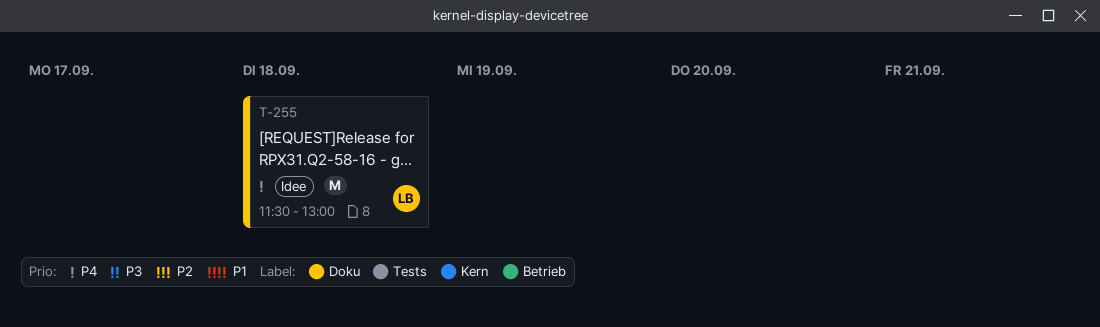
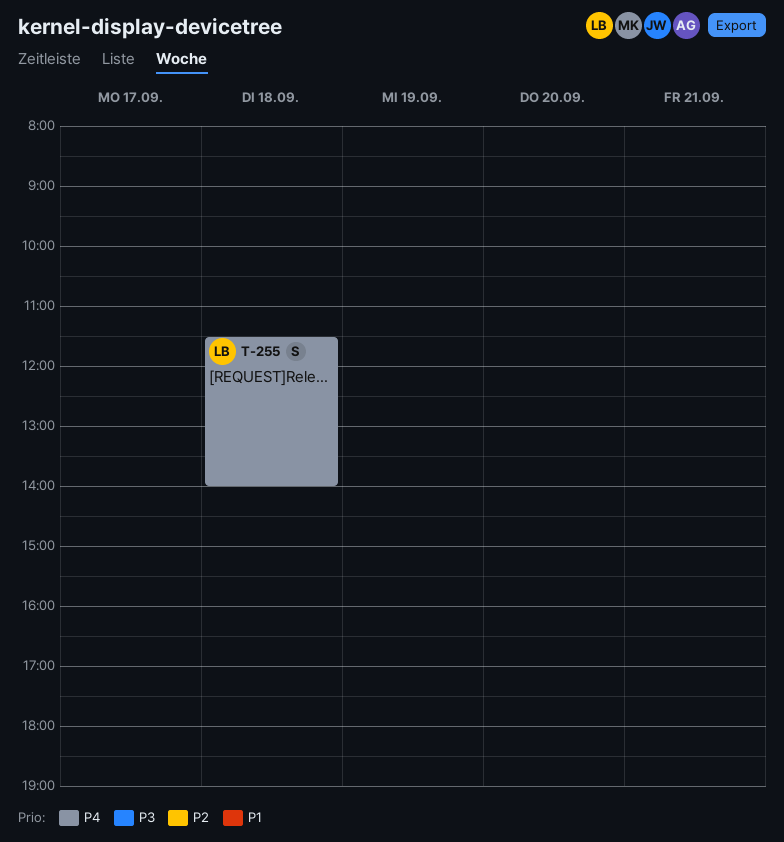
T-255, estimate: M -> S
T-255, ends: 13:00 -> 14:00

